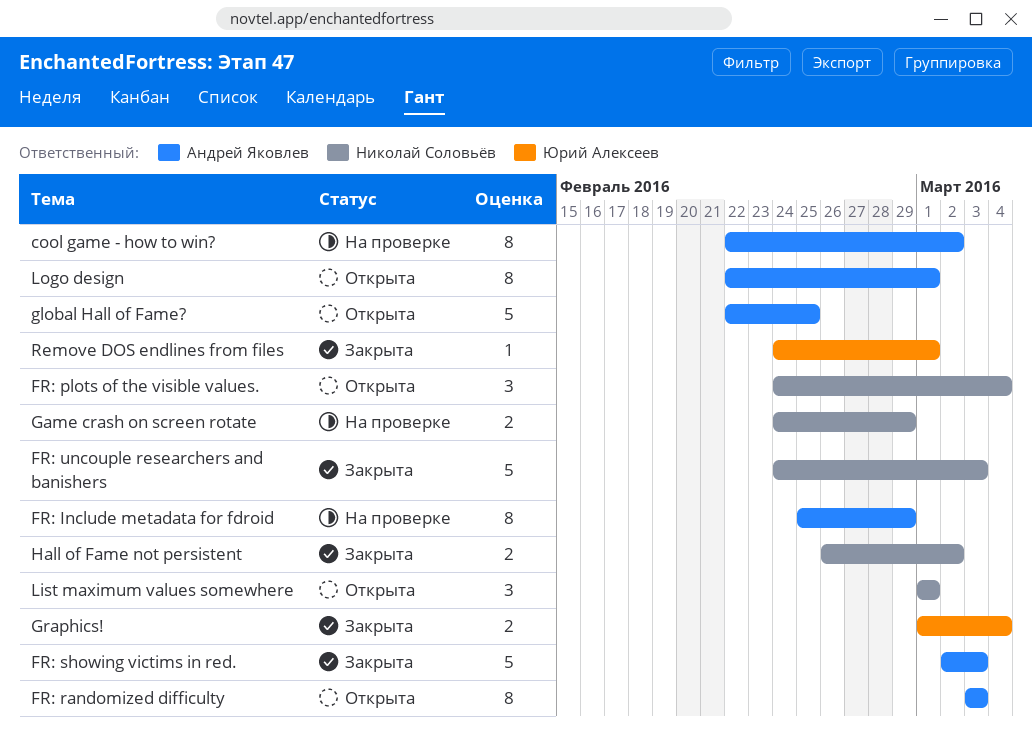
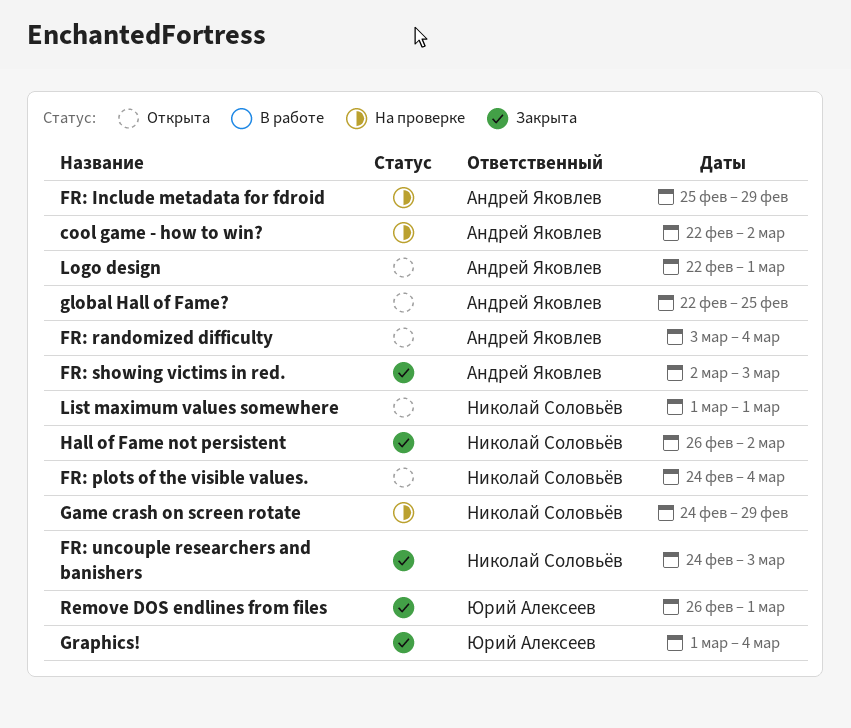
FR: randomized difficulty, due: Mar 3 -> Mar 4
Remove DOS endlines from files, start: Feb 24 -> Feb 26

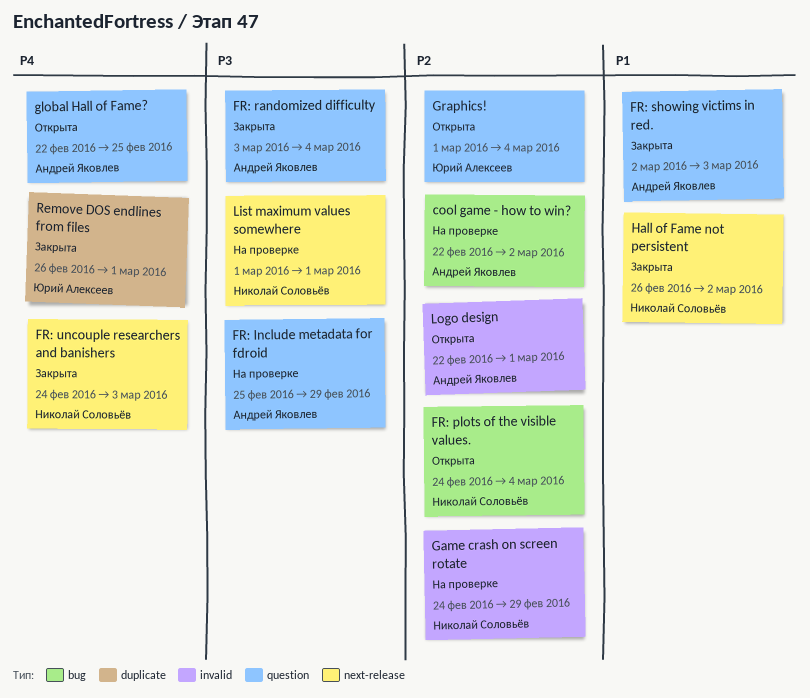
FR: randomized difficulty, status: Открыта -> Закрыта
Graphics!, status: Закрыта -> Открыта
List maximum values somewhere, status: Открыта -> На проверке

